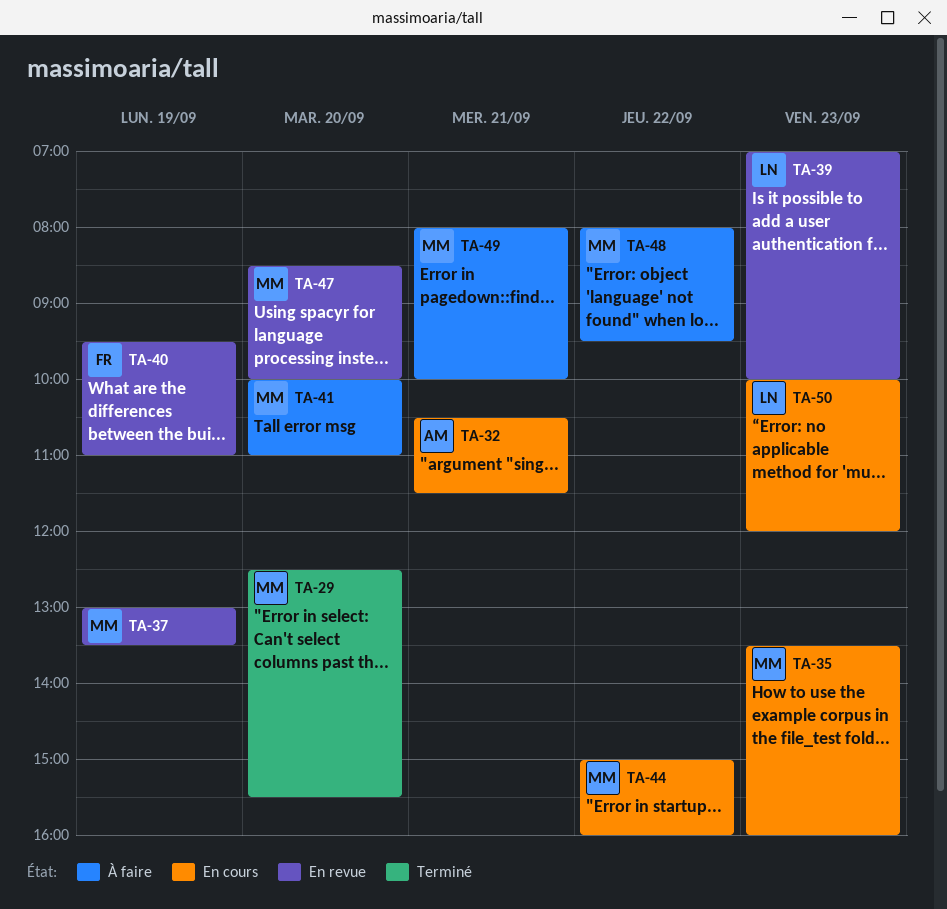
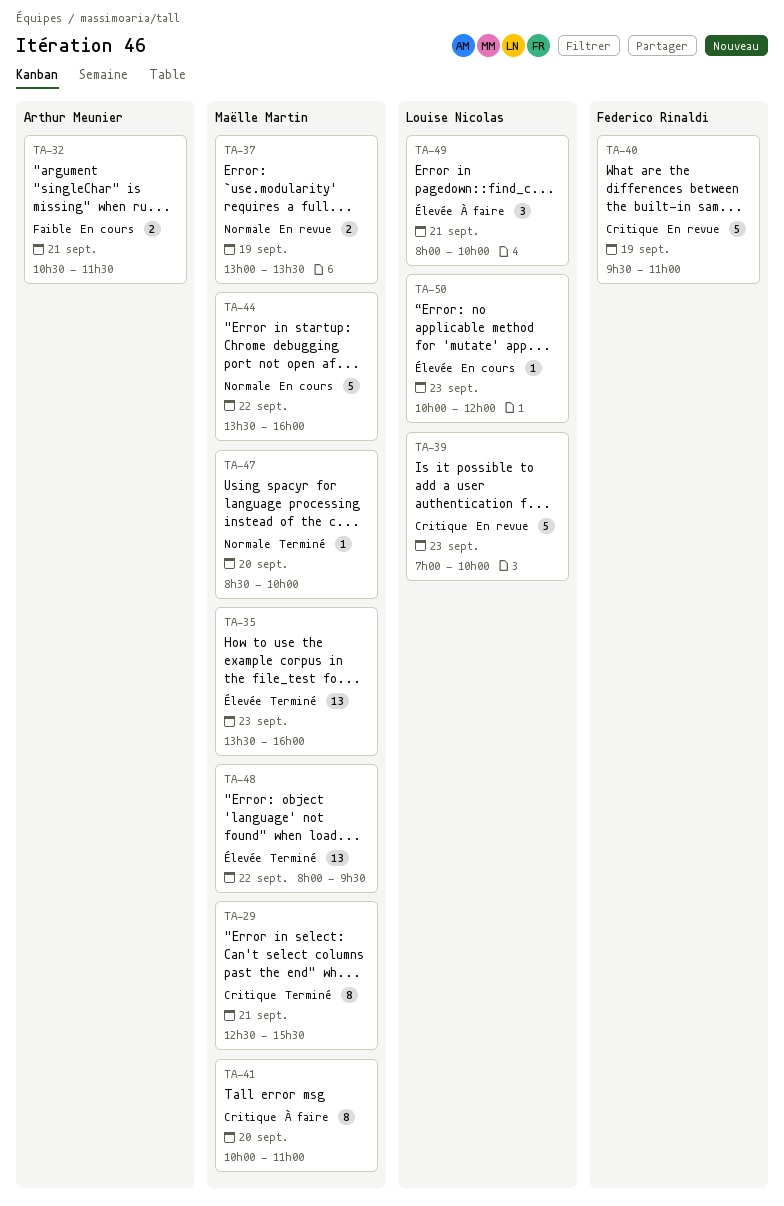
TA-29, day: Sep 20 -> Sep 21
TA-35, status: En cours -> Terminé
TA-44, begins: 15:00 -> 13:30
TA-47, status: En revue -> Terminé
TA-48, status: À faire -> Terminé
TA-49, owner: Maëlle Martin -> Louise Nicolas

